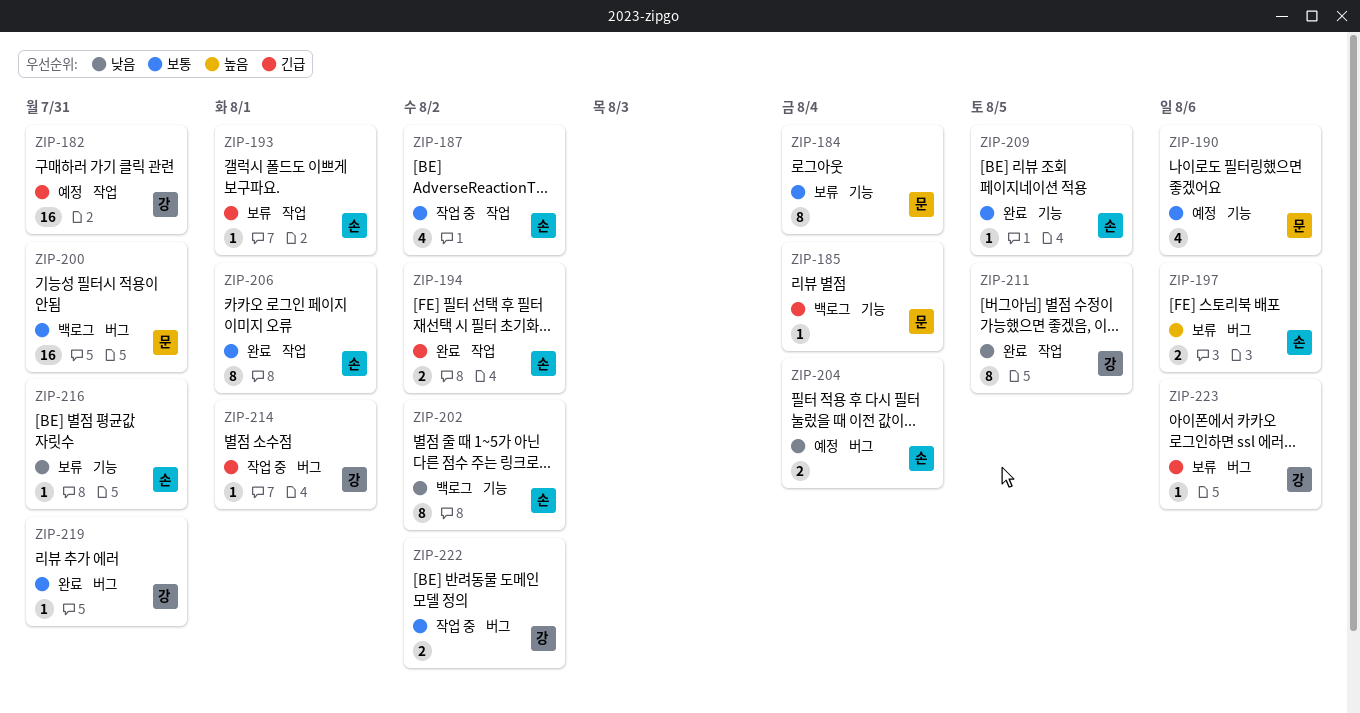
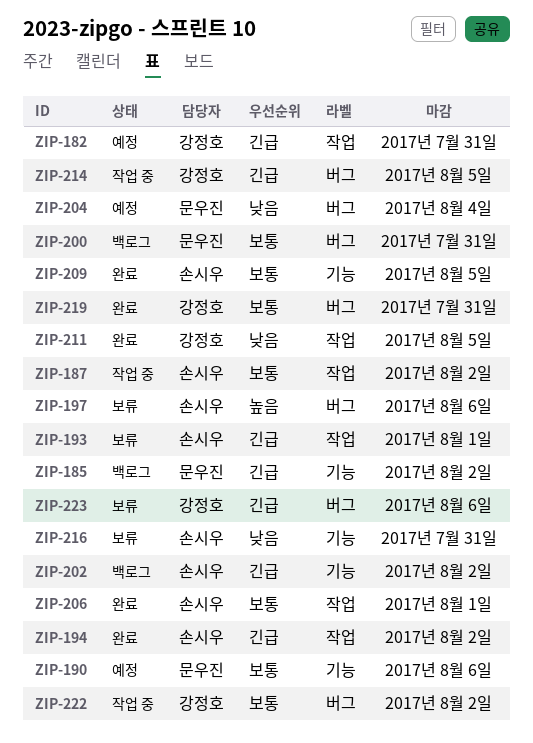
ZIP-184: present -> none
ZIP-185, due: Aug 4 -> Aug 2
ZIP-202, priority: 낮음 -> 긴급
ZIP-204, owner: 손시우 -> 문우진
ZIP-214, due: Aug 1 -> Aug 5

